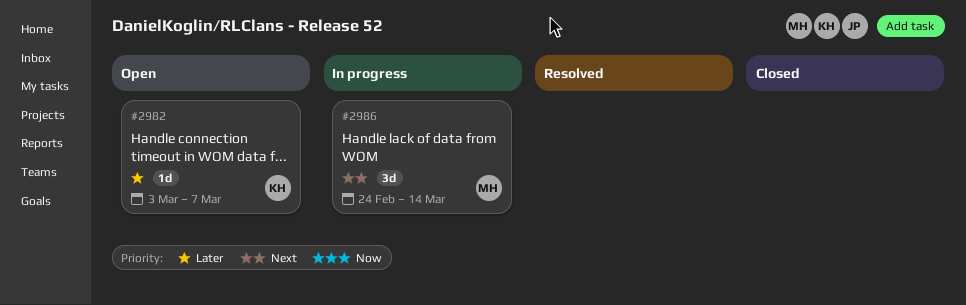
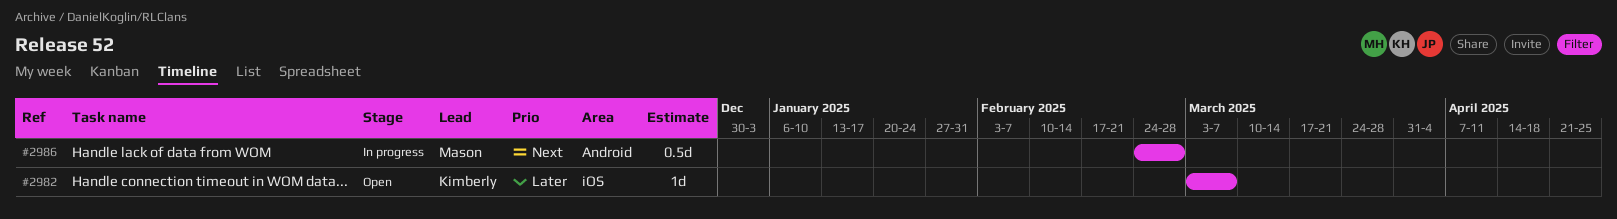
#2986, estimate: 3d -> 0.5d
#2986, due: Mar 14 -> Feb 28

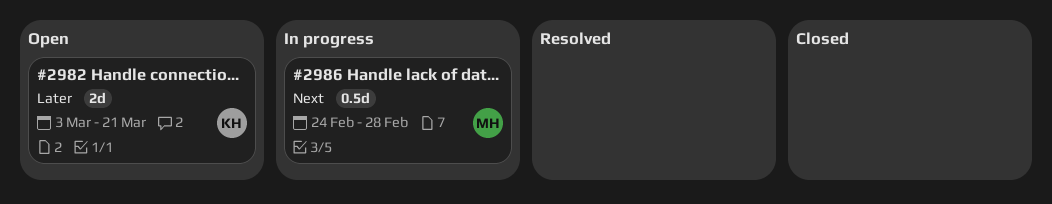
#2982, estimate: 1d -> 2d
#2982, due: Mar 7 -> Mar 21

